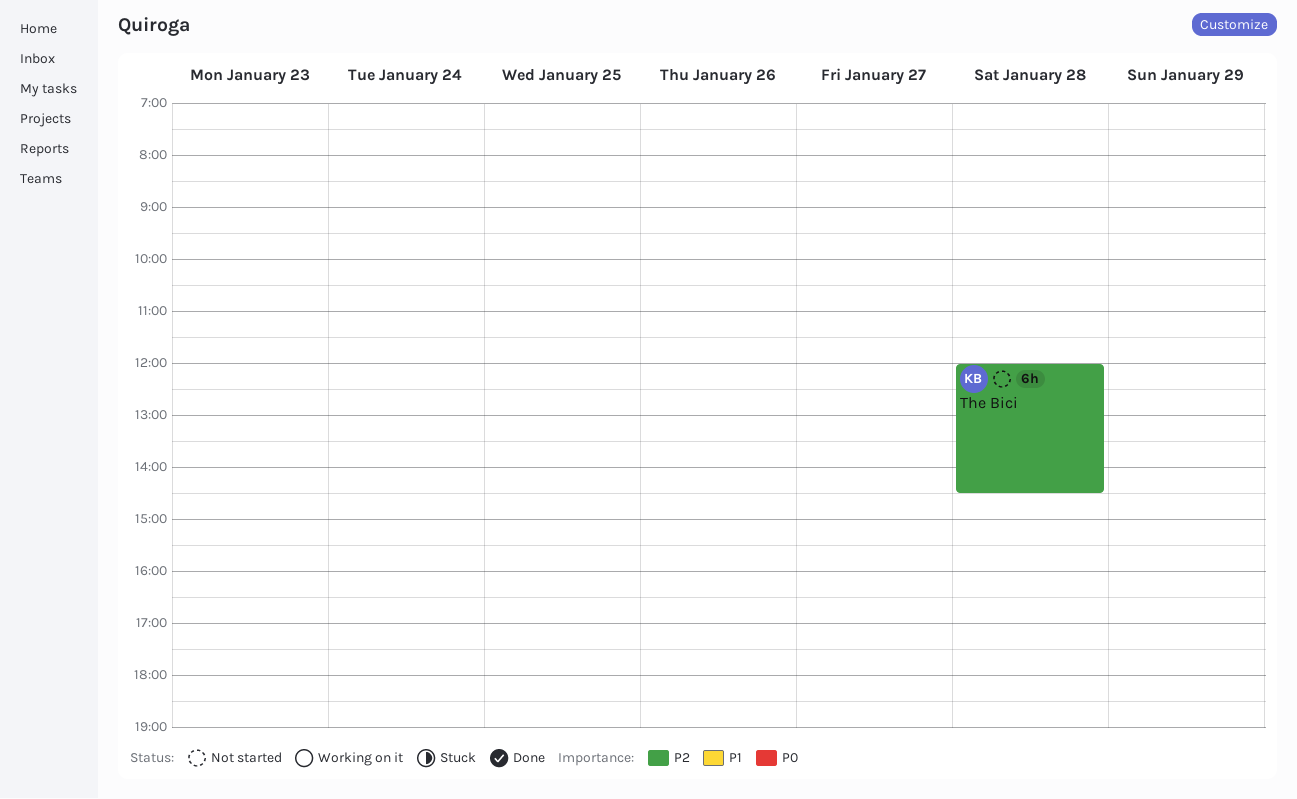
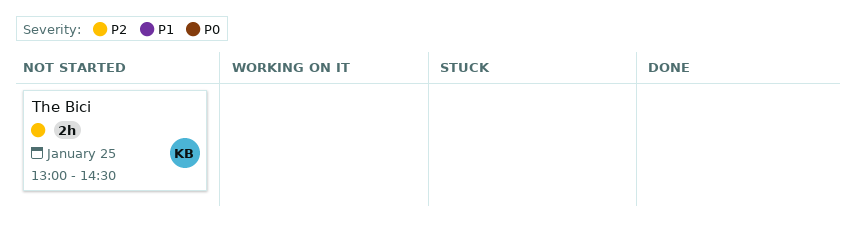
The Bici, estimate: 6h -> 2h
The Bici, day: Jan 28 -> Jan 25
The Bici, begins: 12:00 -> 13:00

